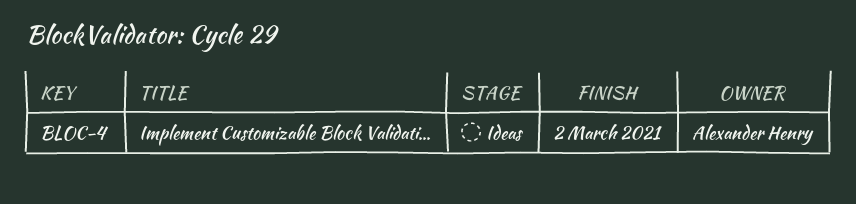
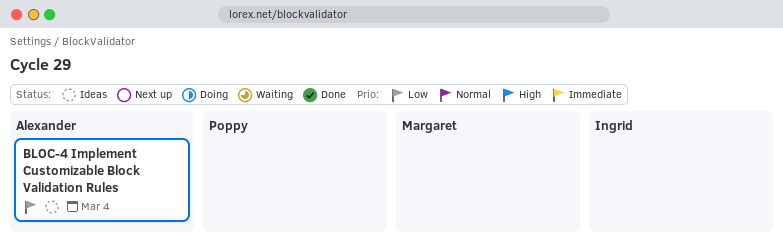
BLOC-4, due: Mar 2 -> Mar 4

